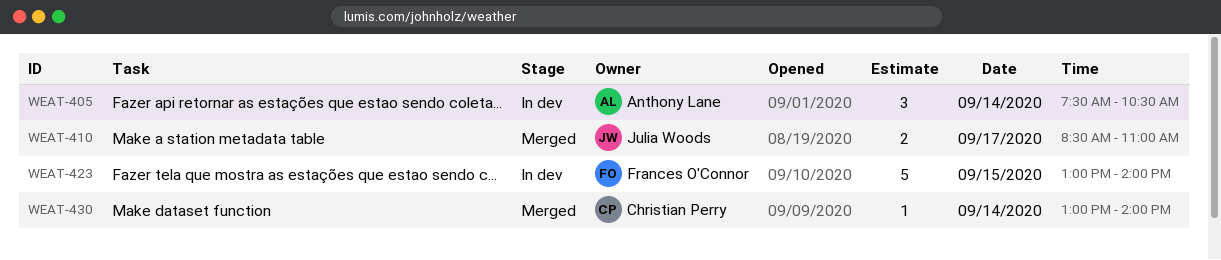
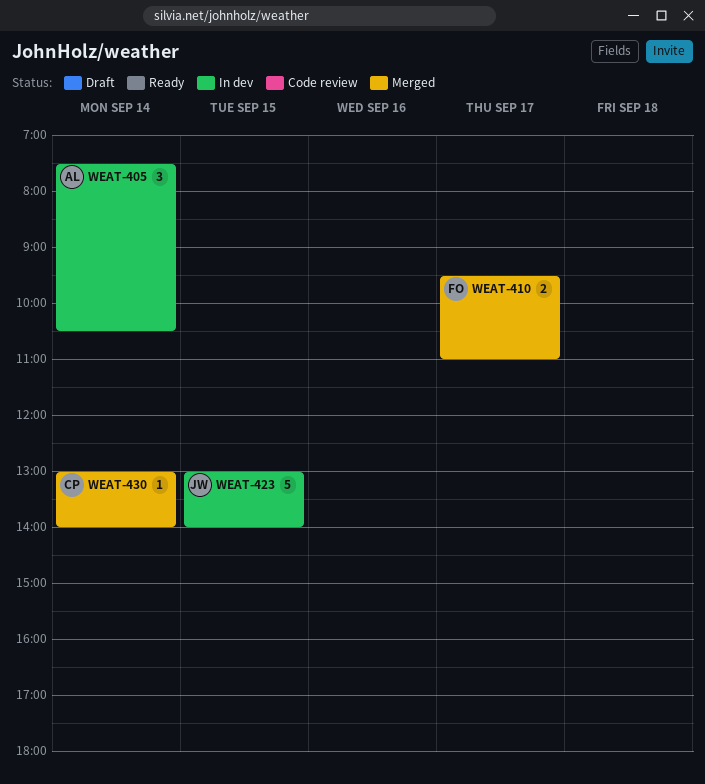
WEAT-410, owner: Julia Woods -> Frances O'Connor
WEAT-410, begins: 08:30 -> 09:30
WEAT-423, owner: Frances O'Connor -> Julia Woods

